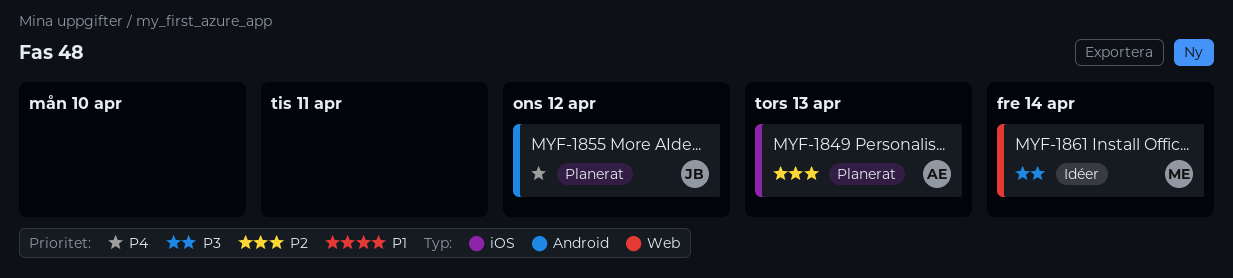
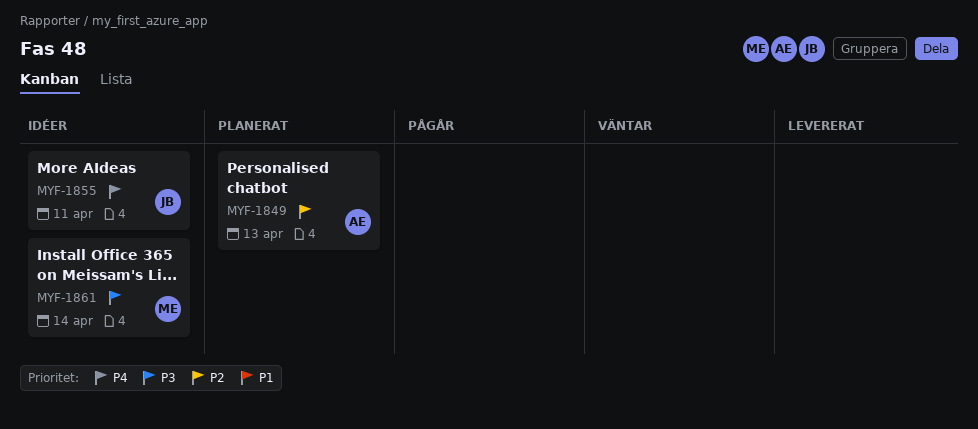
MYF-1855, status: Planerat -> Idéer
MYF-1855, due: Apr 12 -> Apr 11

